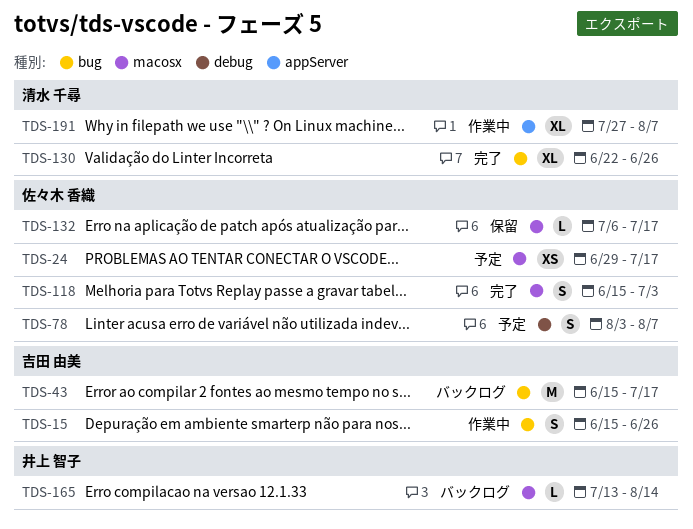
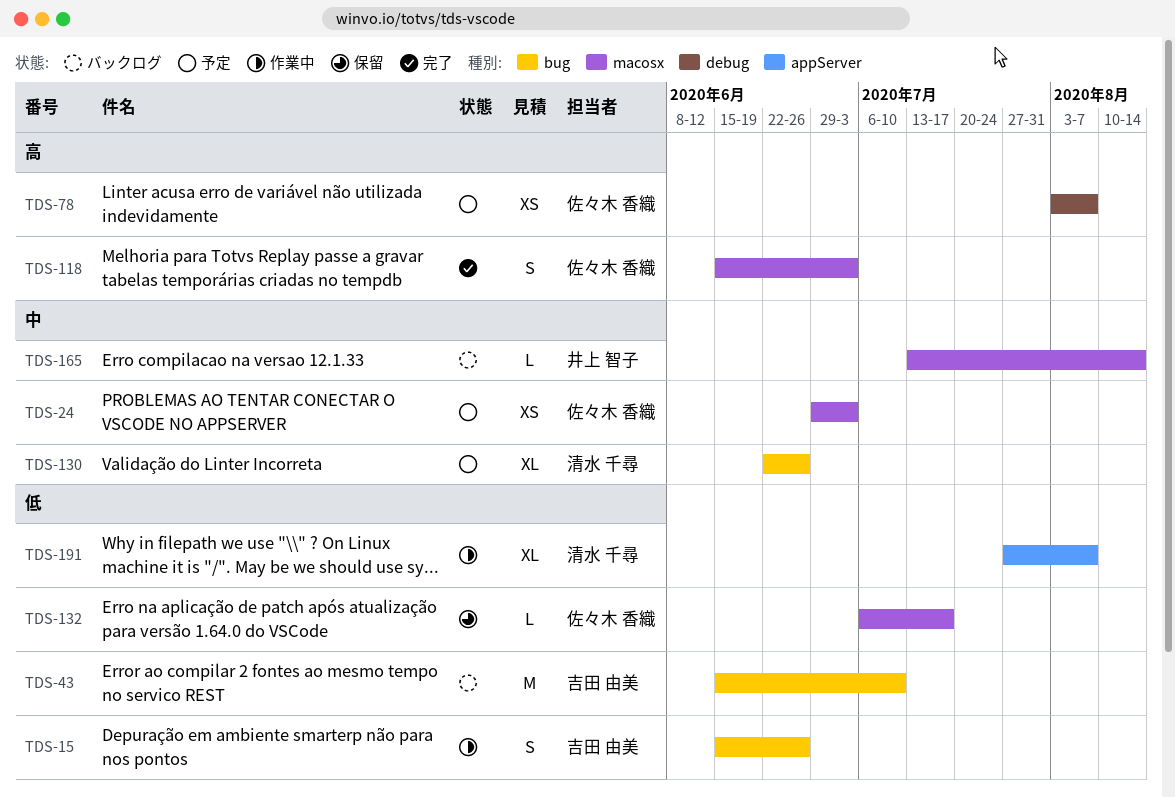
TDS-24, due: Jul 17 -> Jul 3
TDS-43, due: Jul 17 -> Jul 10
TDS-78, estimate: S -> XS
TDS-130, status: 完了 -> 予定

